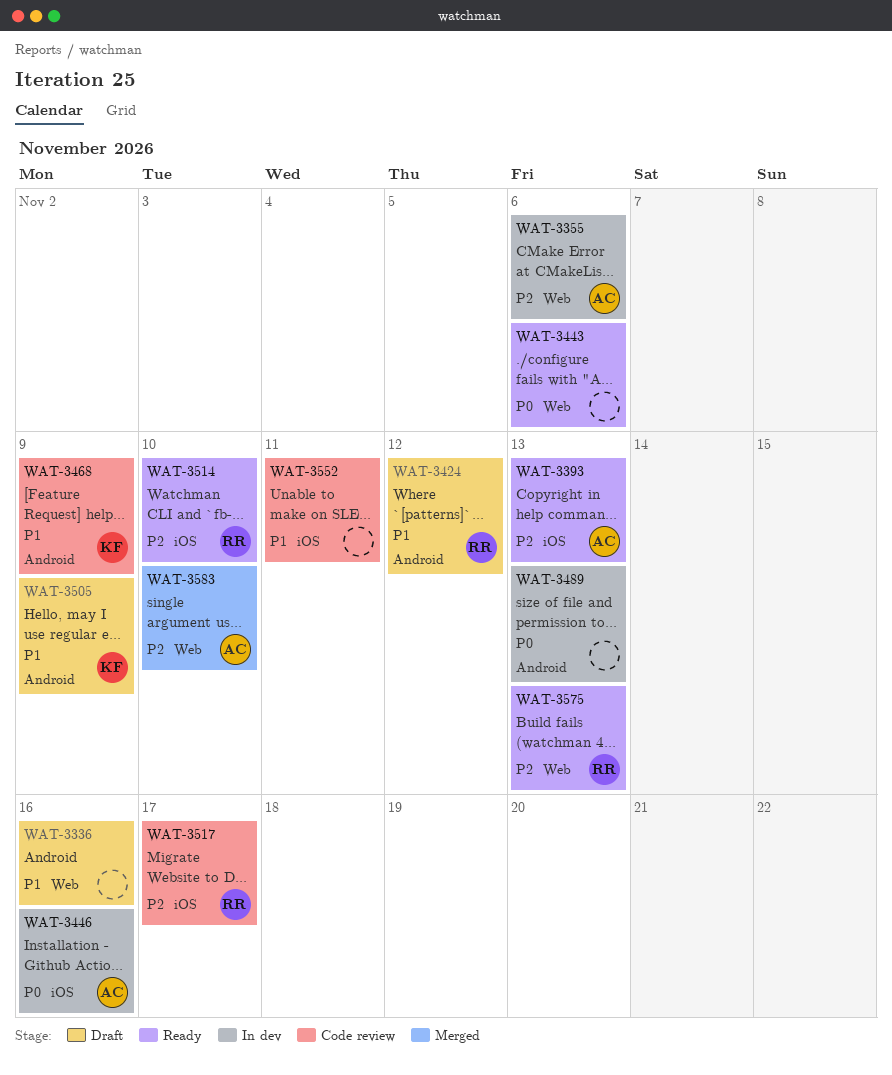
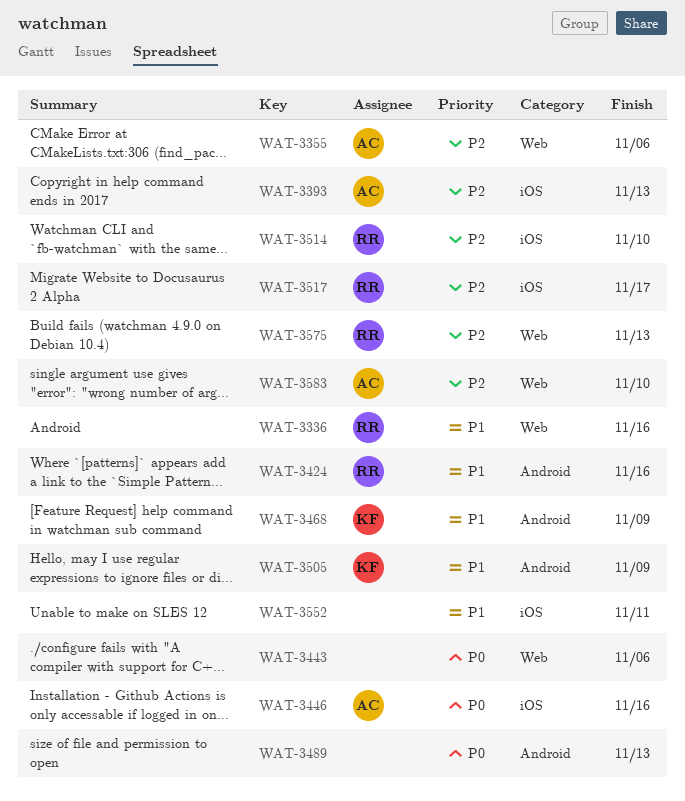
WAT-3336, owner: none -> RR
WAT-3424, due: Nov 12 -> Nov 16

